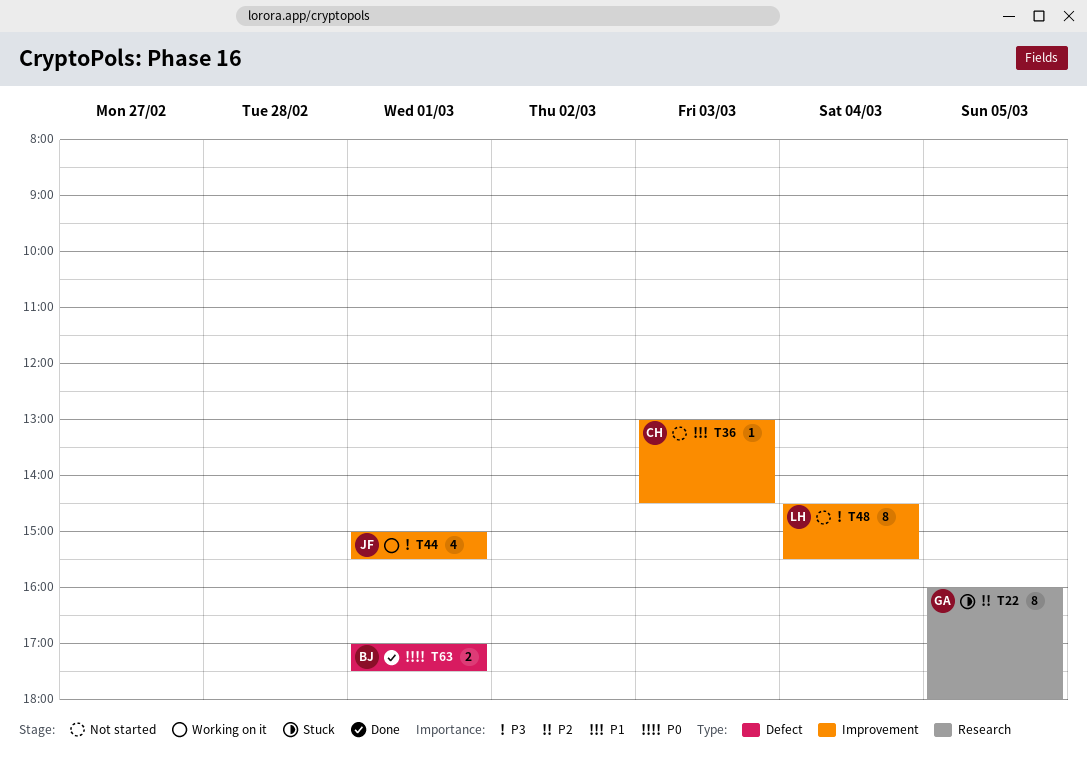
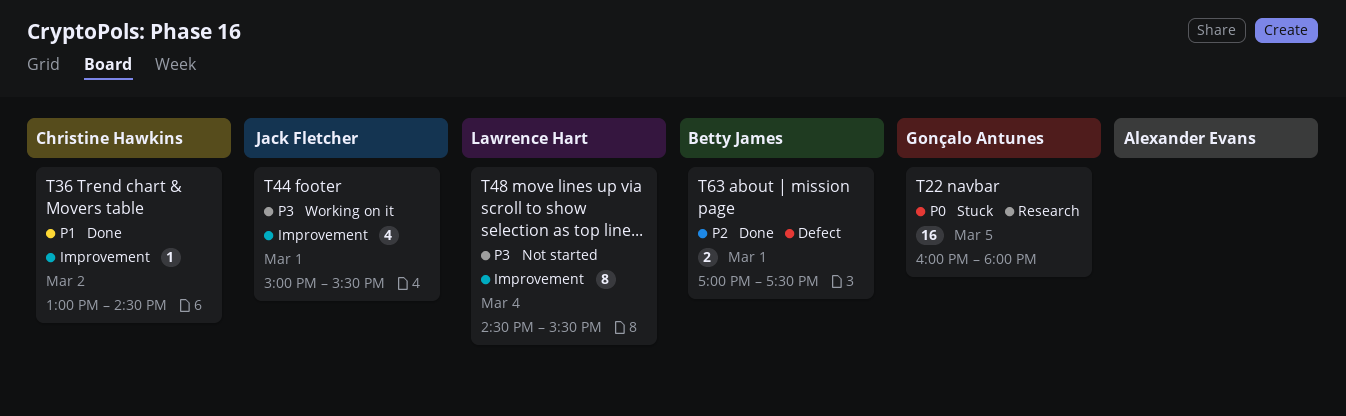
T22, priority: P2 -> P0
T22, estimate: 8 -> 16
T36, status: Not started -> Done
T36, day: Mar 3 -> Mar 2
T63, priority: P0 -> P2

